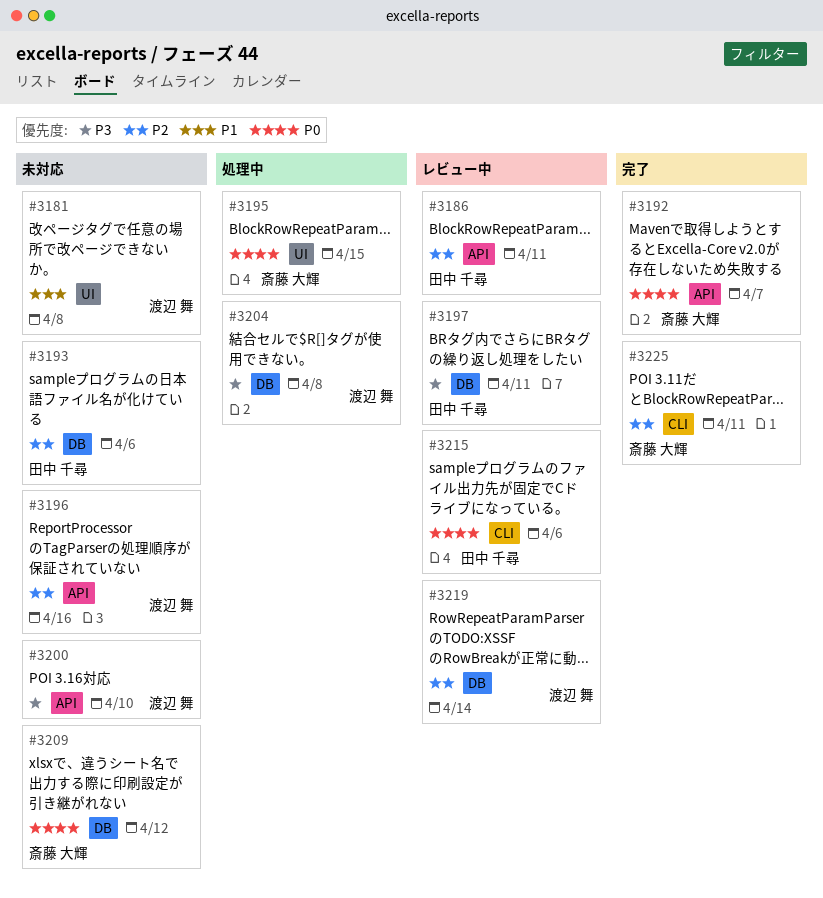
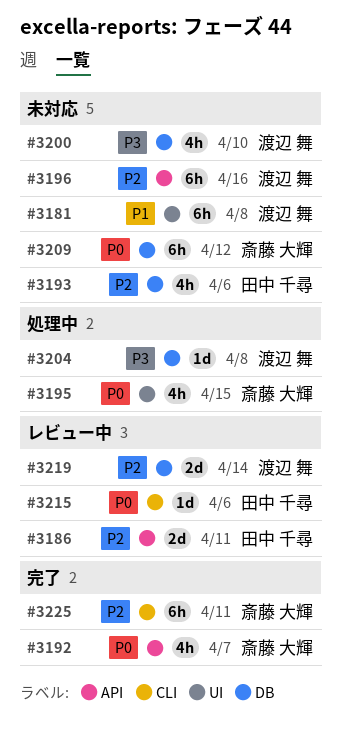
#3197: present -> none
#3200, label: API -> DB

